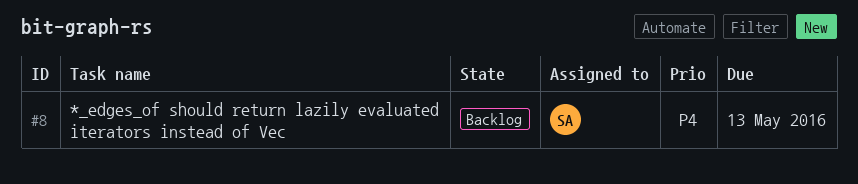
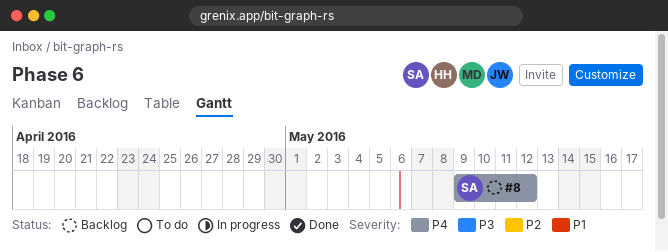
#8, due: May 13 -> May 12

